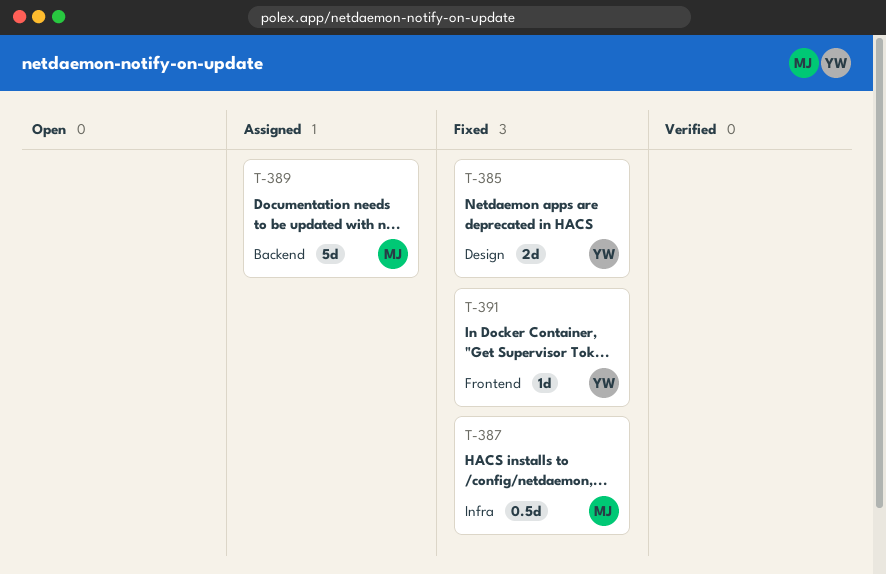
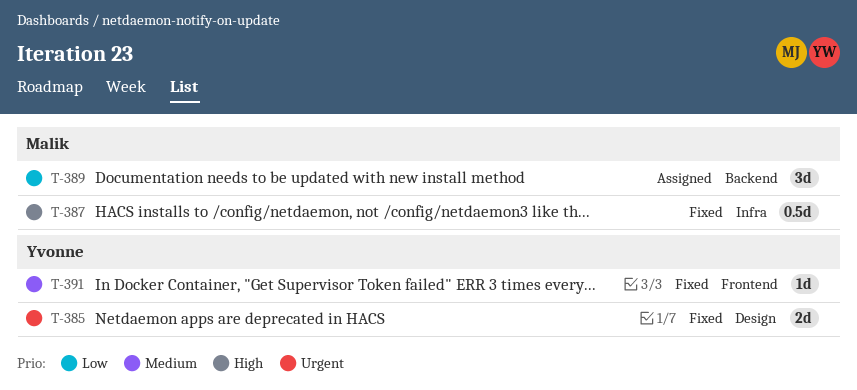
T-389, estimate: 5d -> 3d

